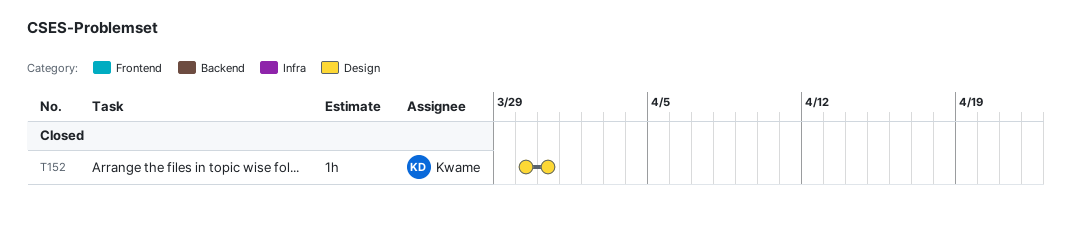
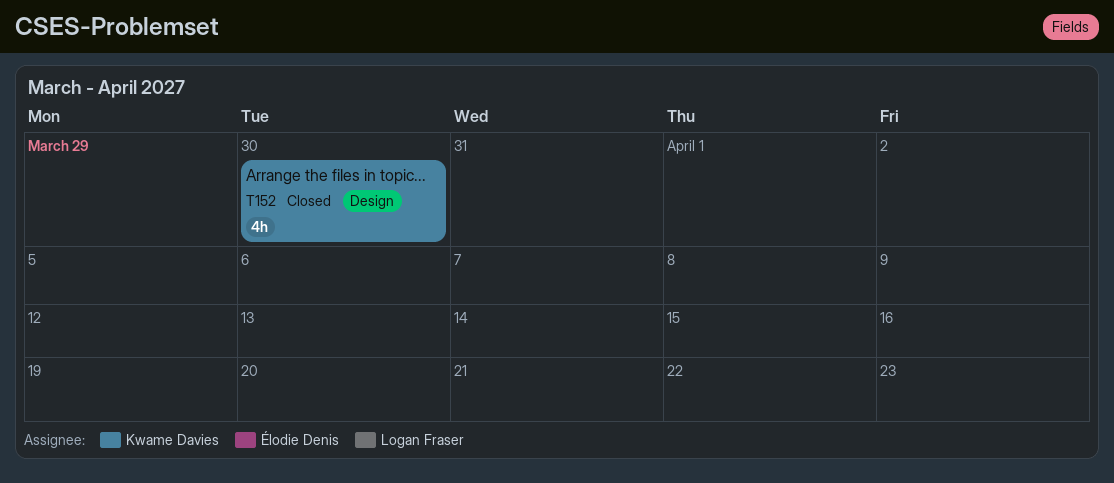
T152, estimate: 1h -> 4h
T152, due: Mar 31 -> Mar 30

